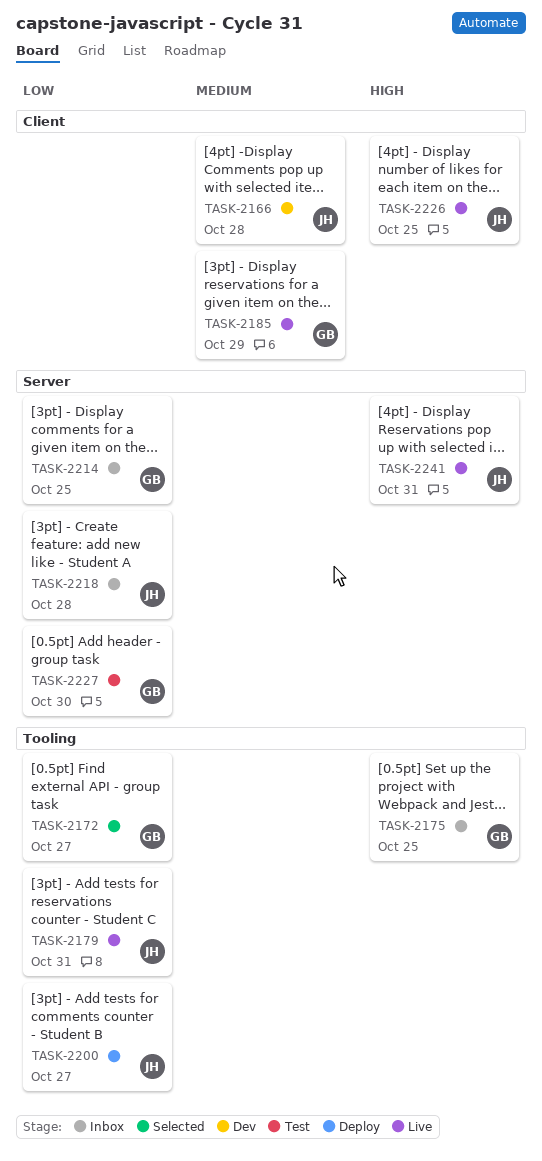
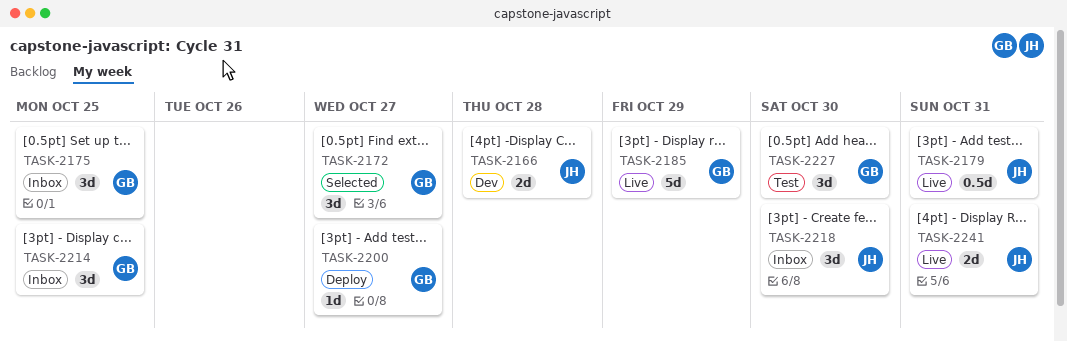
TASK-2200, owner: JH -> GB
TASK-2218, due: Oct 28 -> Oct 30
TASK-2226: present -> none

